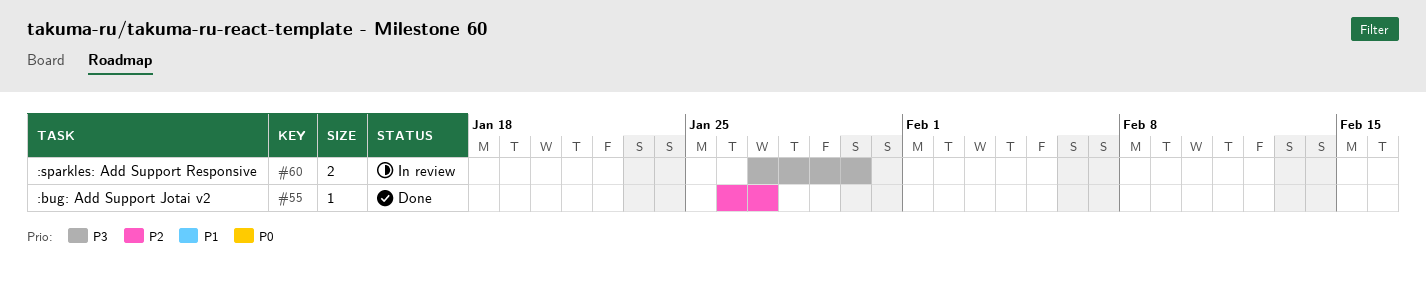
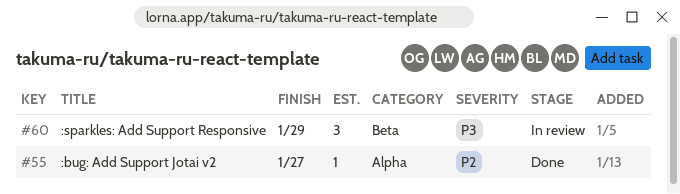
#60, estimate: 2 -> 3
#60, due: Jan 30 -> Jan 29

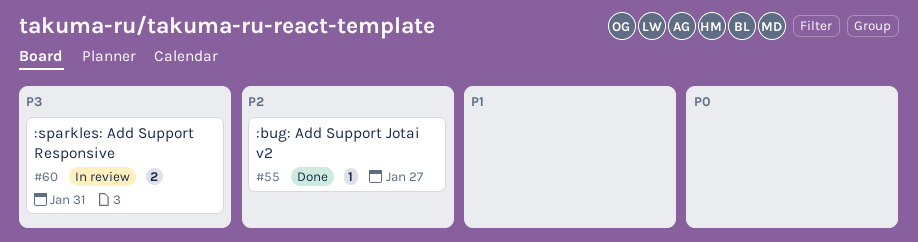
#60, estimate: 3 -> 2
#60, due: Jan 29 -> Jan 31

